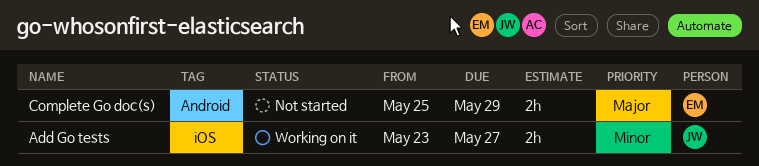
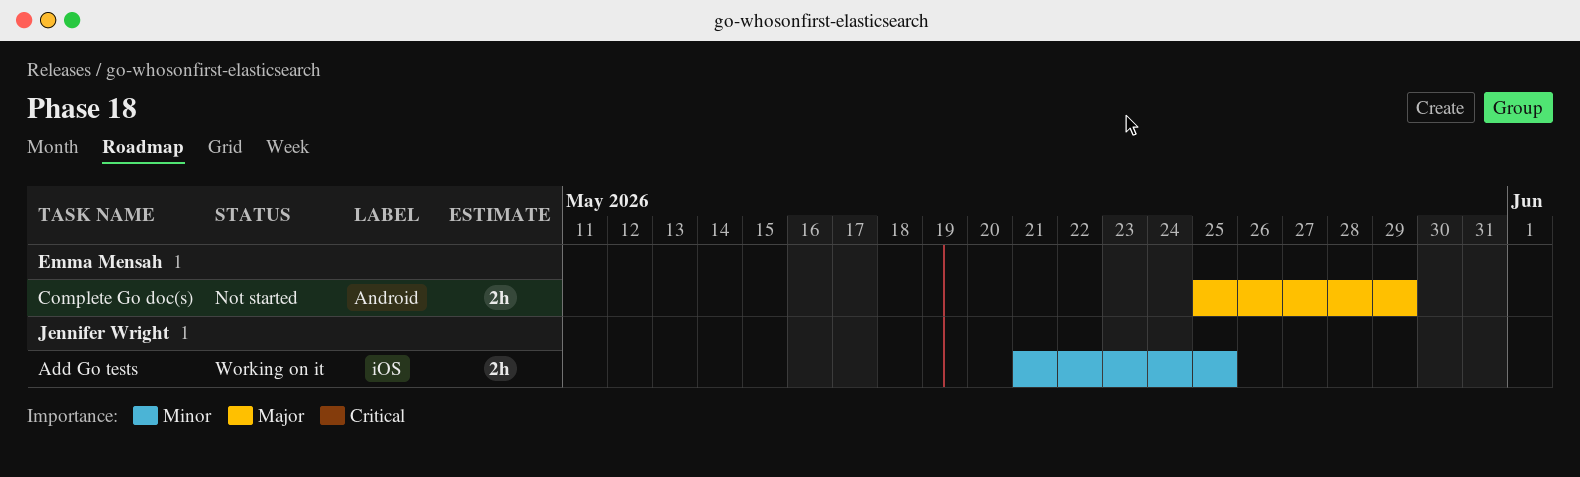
Add Go tests, start: May 23 -> May 21
Add Go tests, due: May 27 -> May 25

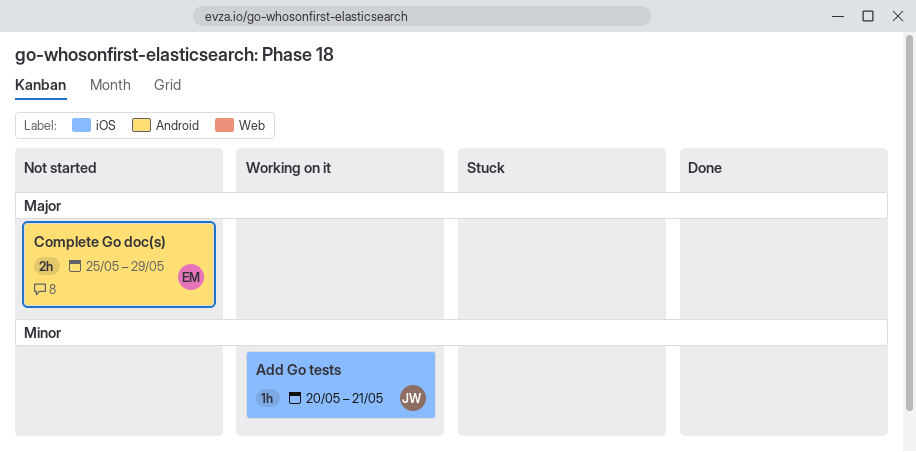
Add Go tests, estimate: 2h -> 1h
Add Go tests, start: May 21 -> May 20
Add Go tests, due: May 25 -> May 21

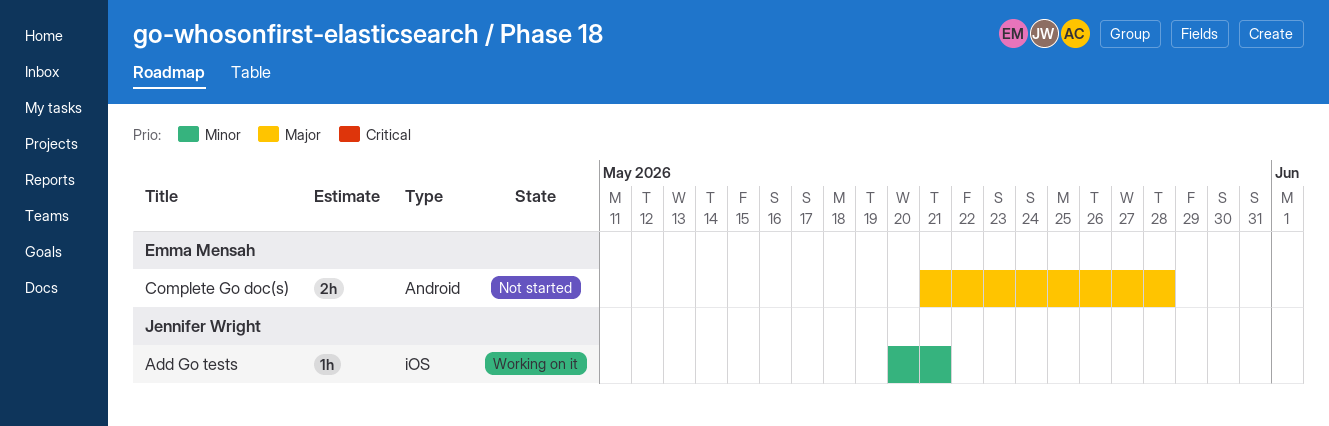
Complete Go doc(s), start: May 25 -> May 21
Complete Go doc(s), due: May 29 -> May 28

